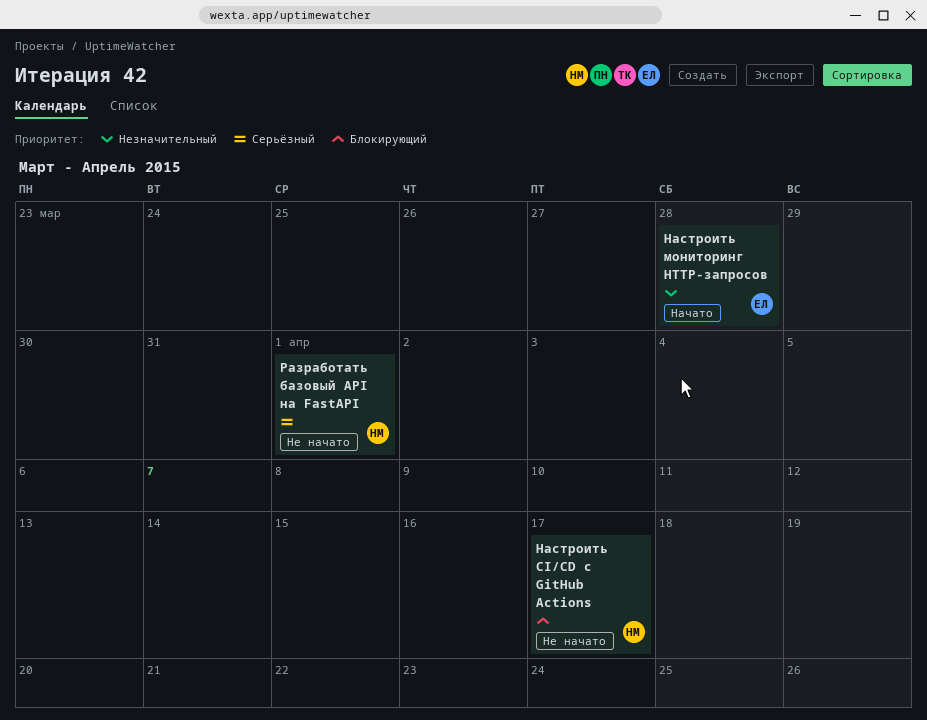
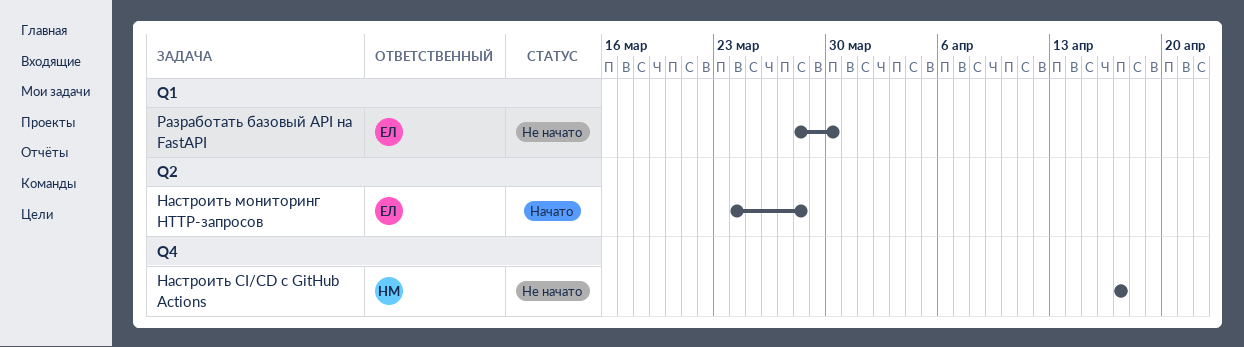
Разработать базовый API на FastAPI, owner: НМ -> ЕЛ
Разработать базовый API на FastAPI, due: Apr 1 -> Mar 30

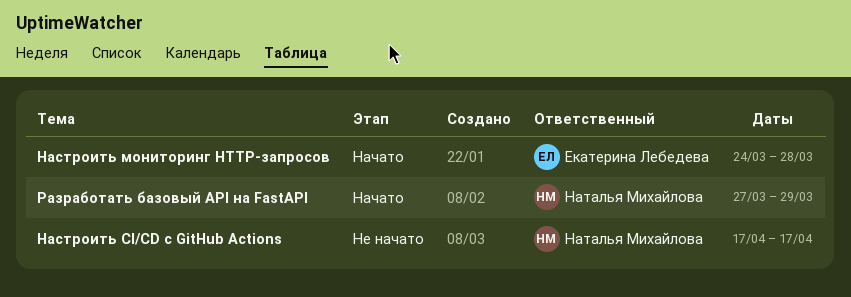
Разработать базовый API на FastAPI, status: Не начато -> Начато
Разработать базовый API на FastAPI, owner: Екатерина Лебедева -> Наталья Михайлова
Разработать базовый API на FastAPI, start: Mar 28 -> Mar 27
Разработать базовый API на FastAPI, due: Mar 30 -> Mar 29

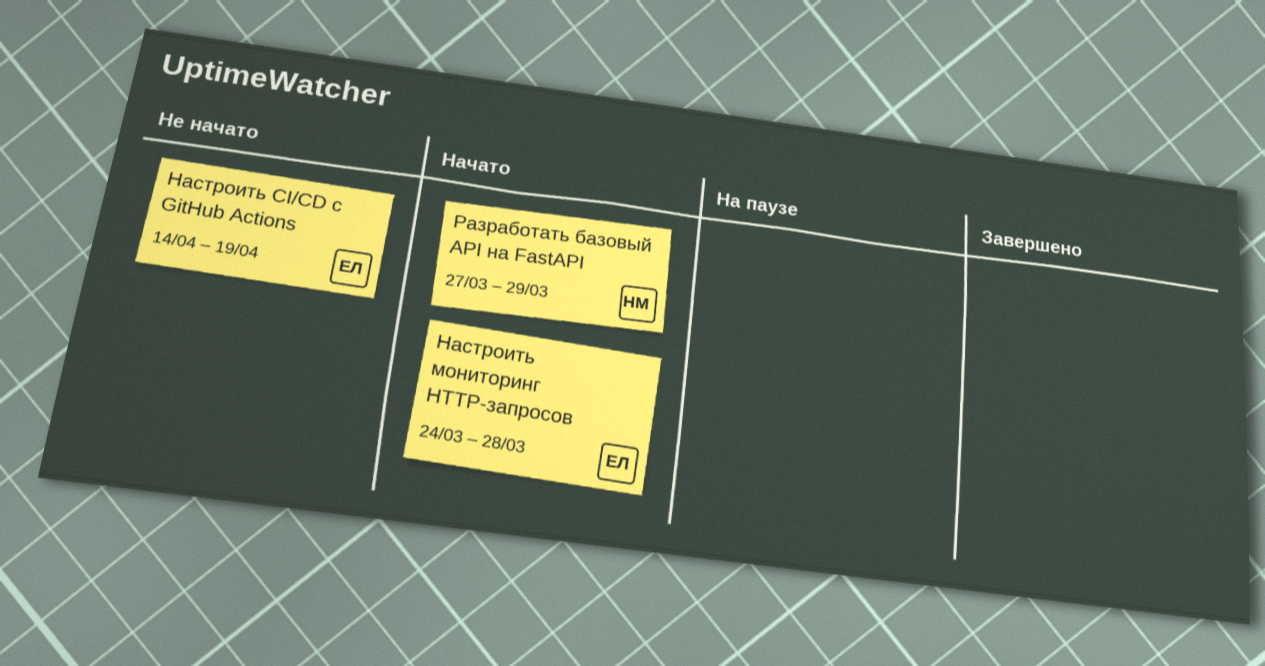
Настроить CI/CD с GitHub Actions, owner: Наталья Михайлова -> Екатерина Лебедева
Настроить CI/CD с GitHub Actions, start: Apr 17 -> Apr 14
Настроить CI/CD с GitHub Actions, due: Apr 17 -> Apr 19

